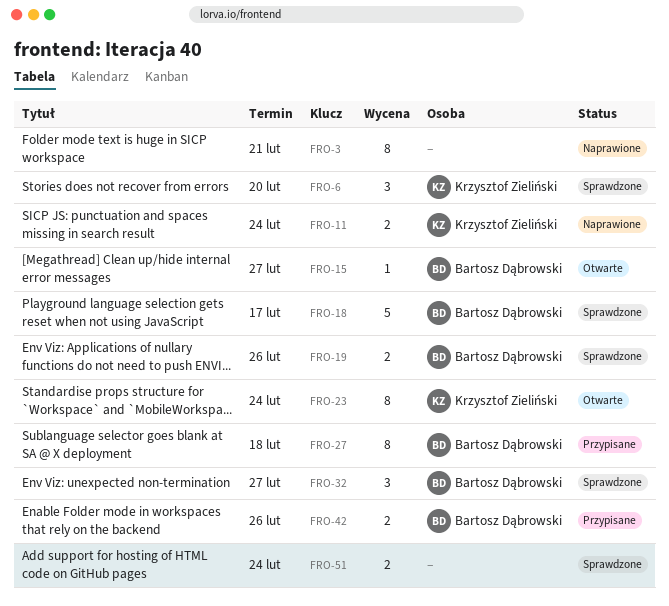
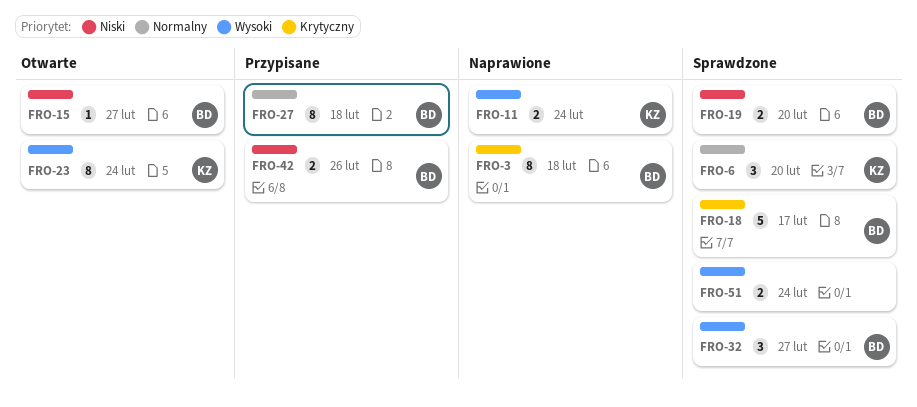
FRO-3, owner: none -> Bartosz Dąbrowski
FRO-3, due: Feb 21 -> Feb 18
FRO-19, due: Feb 26 -> Feb 20

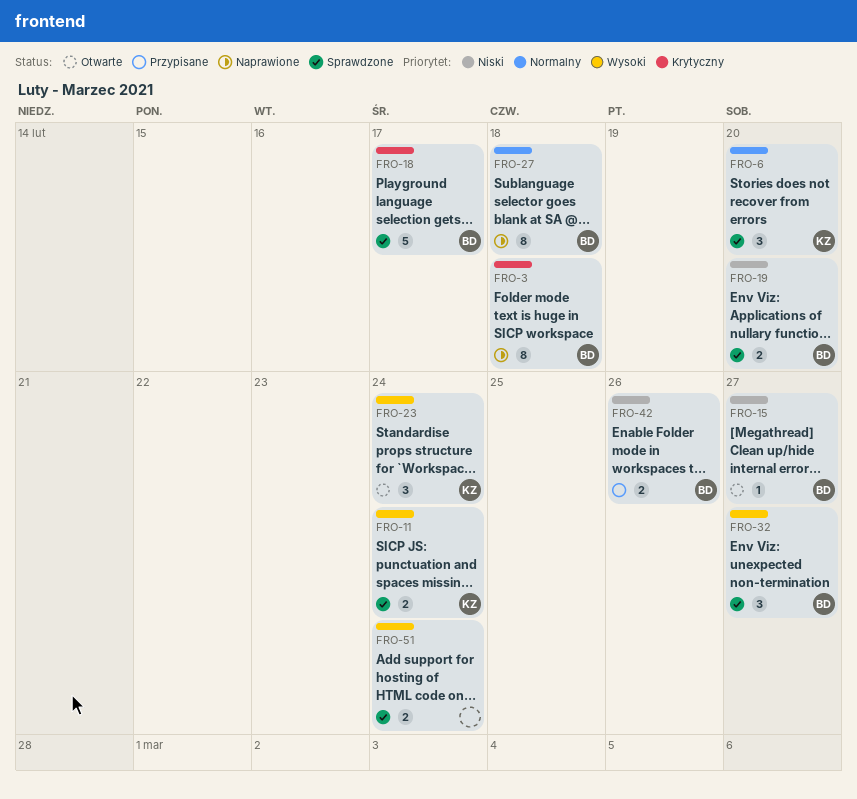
FRO-11, status: Naprawione -> Sprawdzone
FRO-23, estimate: 8 -> 3
FRO-27, status: Przypisane -> Naprawione

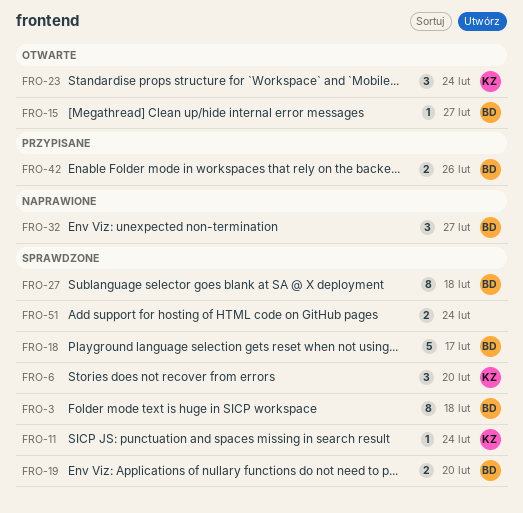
FRO-3, status: Naprawione -> Sprawdzone
FRO-11, estimate: 2 -> 1
FRO-27, status: Naprawione -> Sprawdzone
FRO-32, status: Sprawdzone -> Naprawione

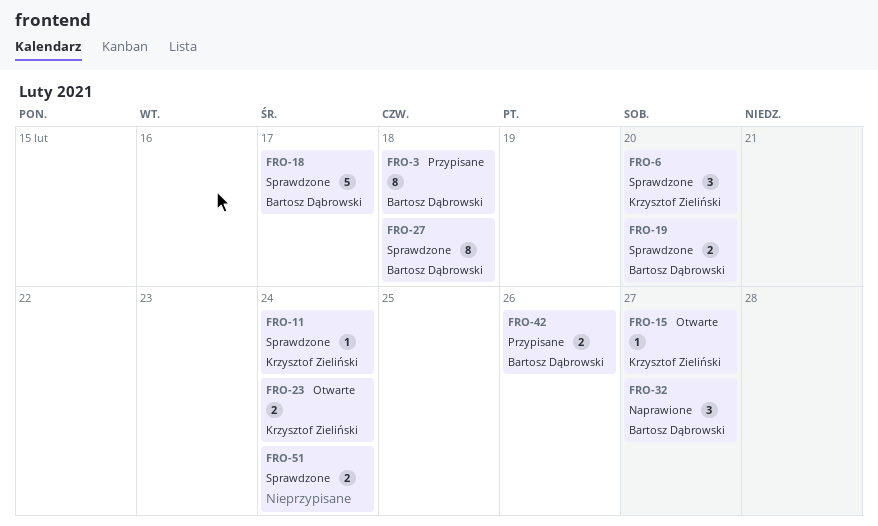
FRO-3, status: Sprawdzone -> Przypisane
FRO-15, owner: Bartosz Dąbrowski -> Krzysztof Zieliński
FRO-23, estimate: 3 -> 2

